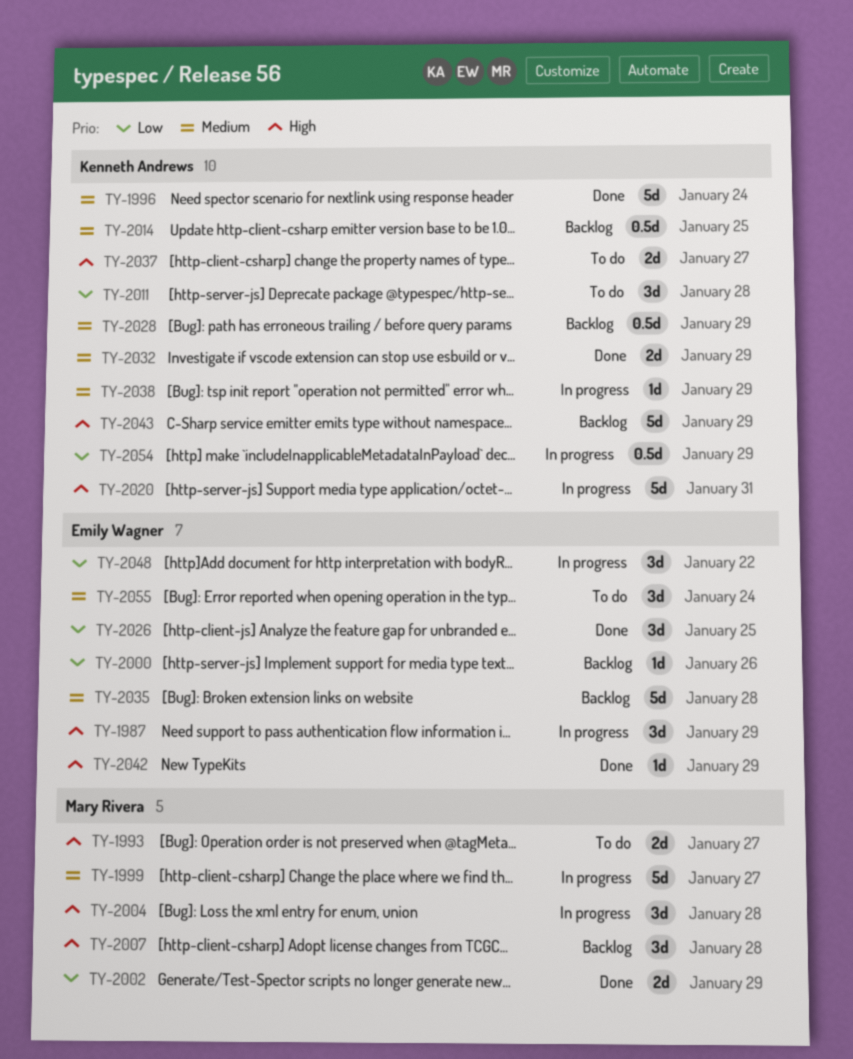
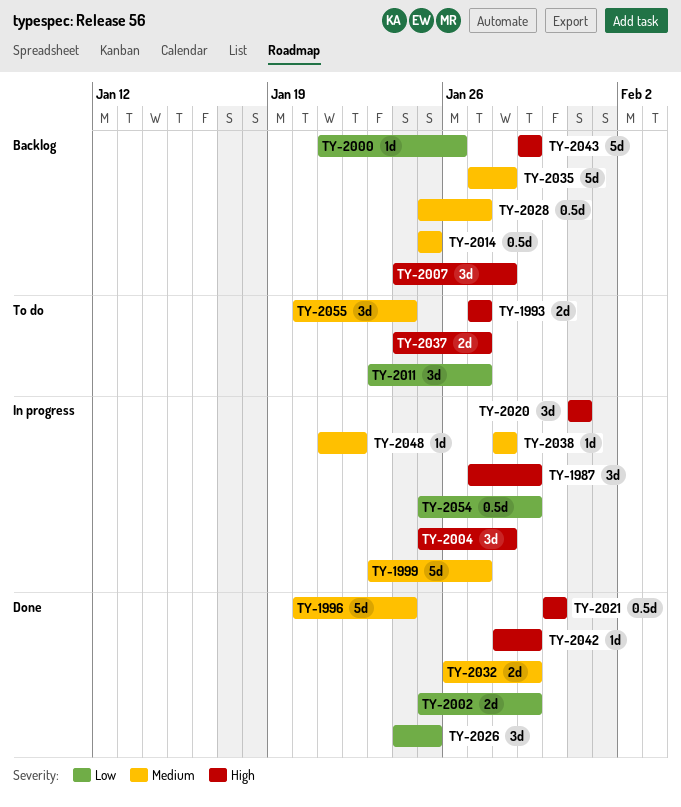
TY-2011, due: Jan 28 -> Jan 27
TY-2020, estimate: 5d -> 3d
TY-2021: none -> present
TY-2028, due: Jan 29 -> Jan 27
TY-2038, due: Jan 29 -> Jan 28
TY-2048, priority: Low -> Medium
TY-2048, estimate: 3d -> 1d

